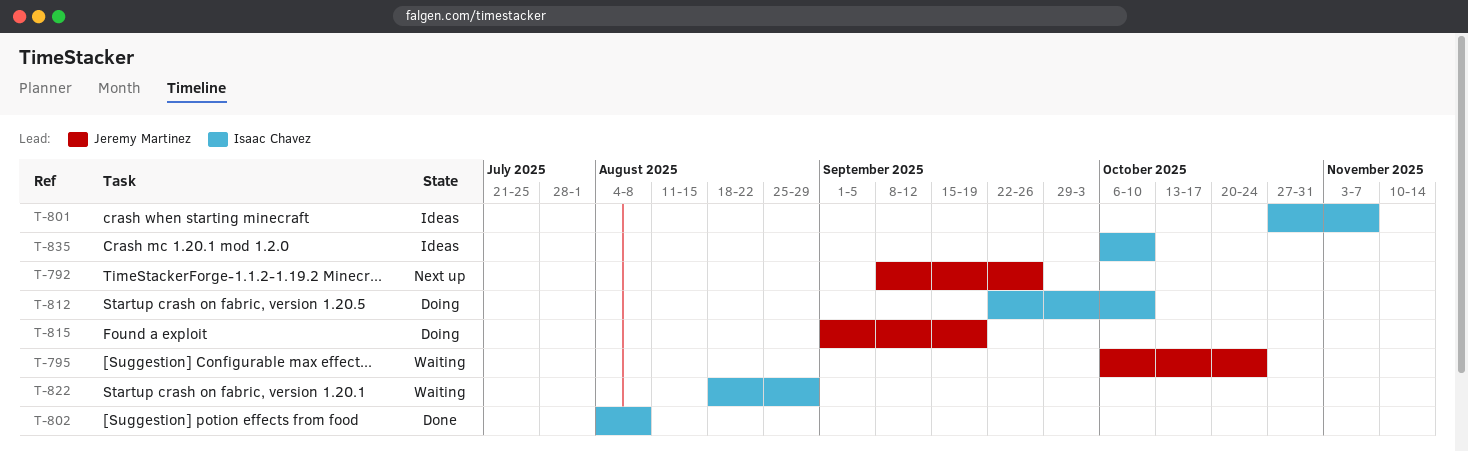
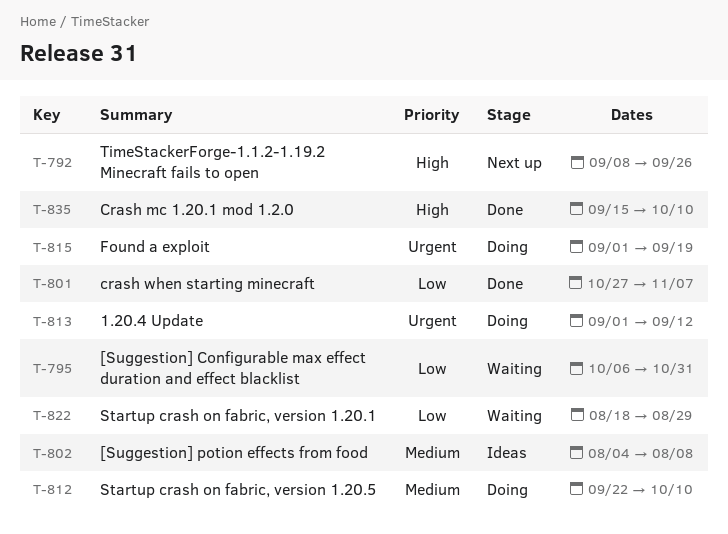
T-795, due: Oct 24 -> Oct 31
T-801, status: Ideas -> Done
T-802, status: Done -> Ideas
T-813: none -> present
T-835, status: Ideas -> Done
T-835, start: Oct 6 -> Sep 15

